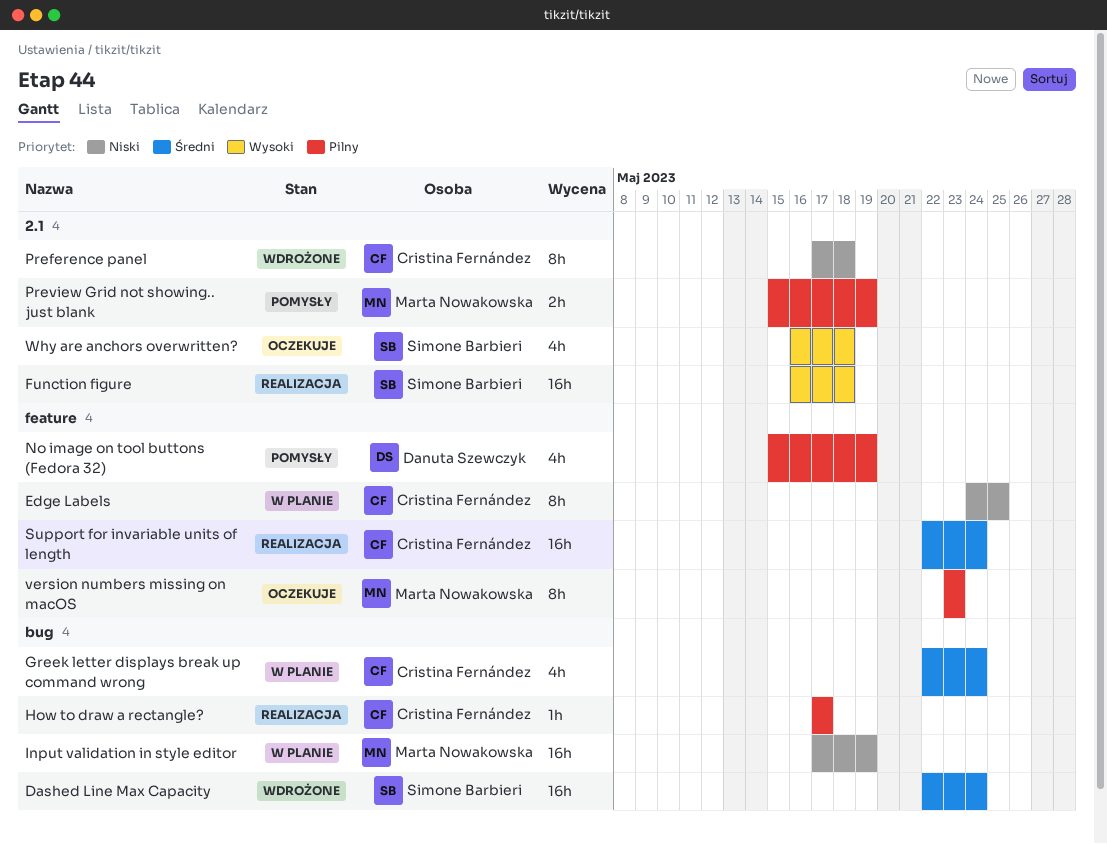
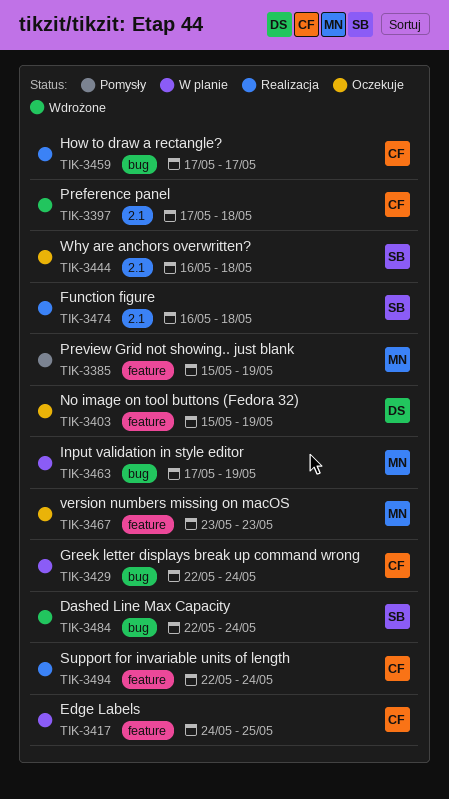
No image on tool buttons (Fedora 32), status: Pomysły -> Oczekuje
Preview Grid not showing.. just blank, label: 2.1 -> feature

